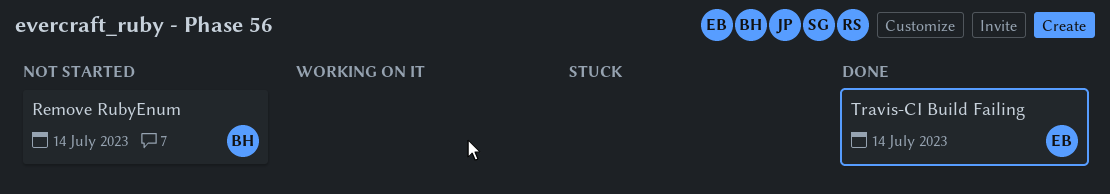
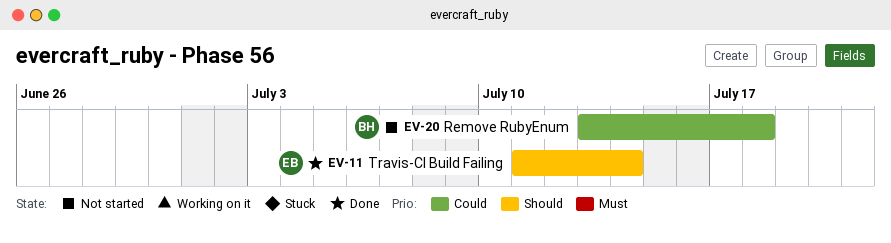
Remove RubyEnum, due: Jul 14 -> Jul 18

